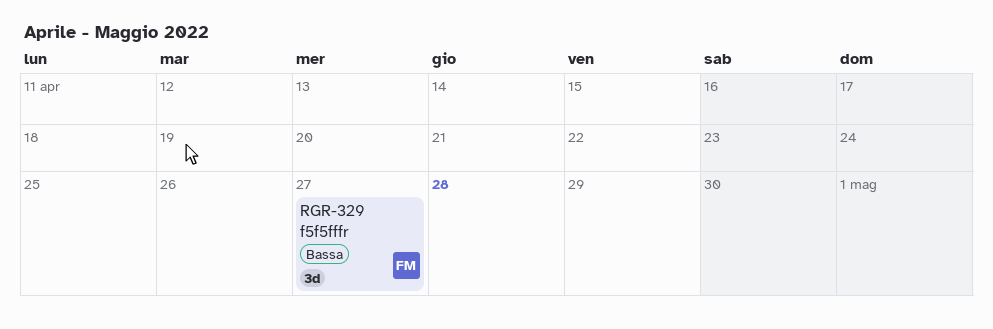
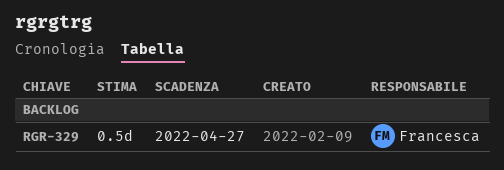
RGR-329, estimate: 3d -> 0.5d

